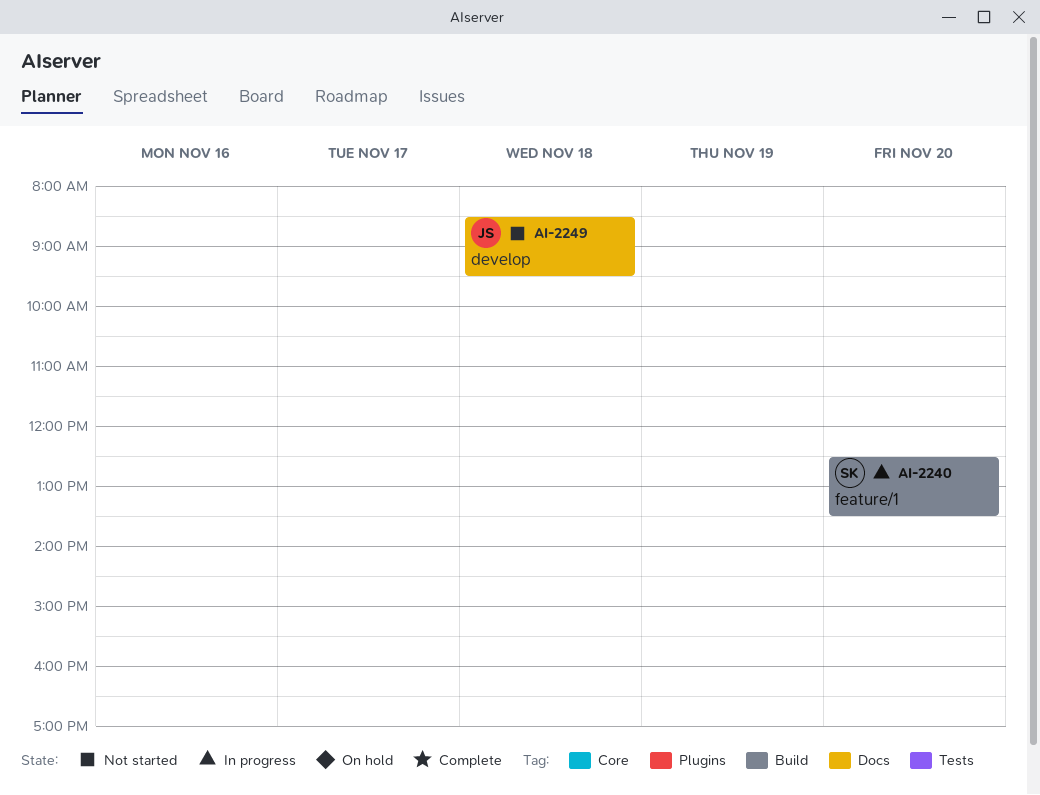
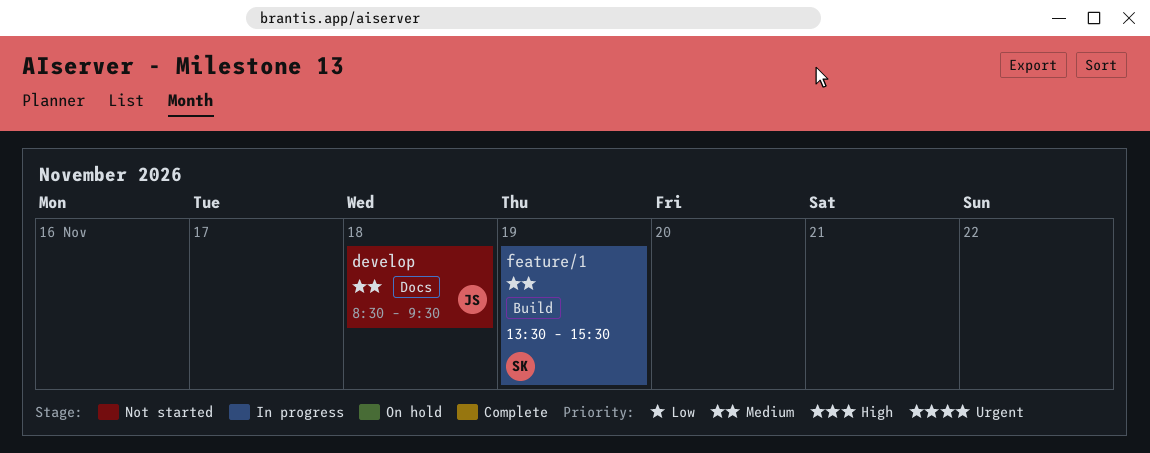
feature/1, day: Nov 20 -> Nov 19
feature/1, begins: 12:30 -> 13:30
feature/1, ends: 13:30 -> 15:30

